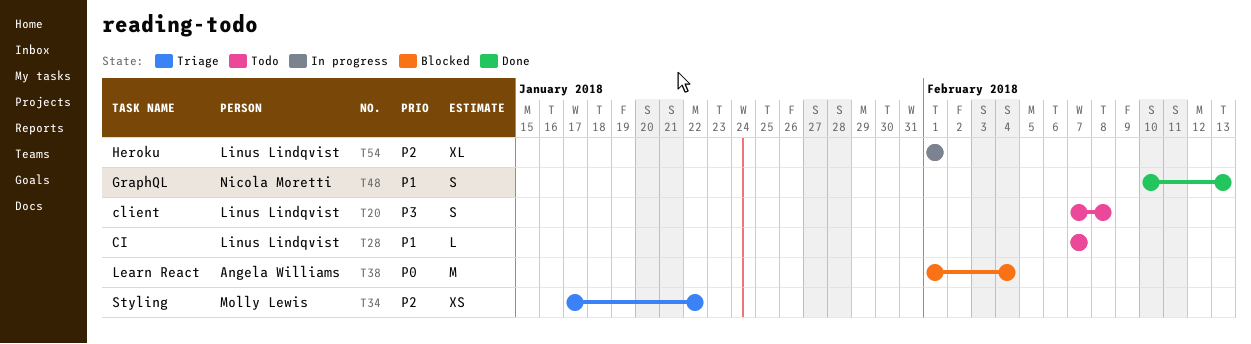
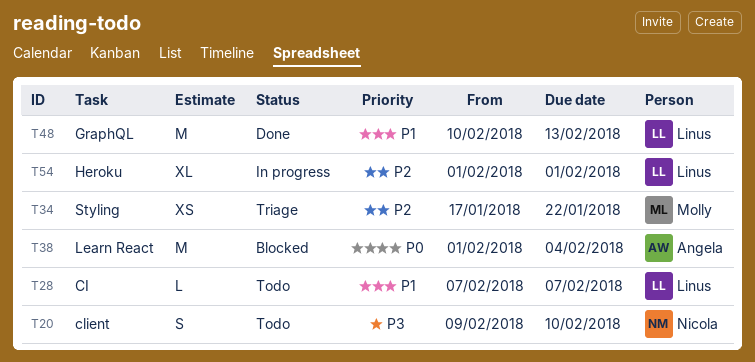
T20, owner: Linus Lindqvist -> Nicola Moretti
T20, start: Feb 7 -> Feb 9
T20, due: Feb 8 -> Feb 10
T48, owner: Nicola Moretti -> Linus Lindqvist
T48, estimate: S -> M

